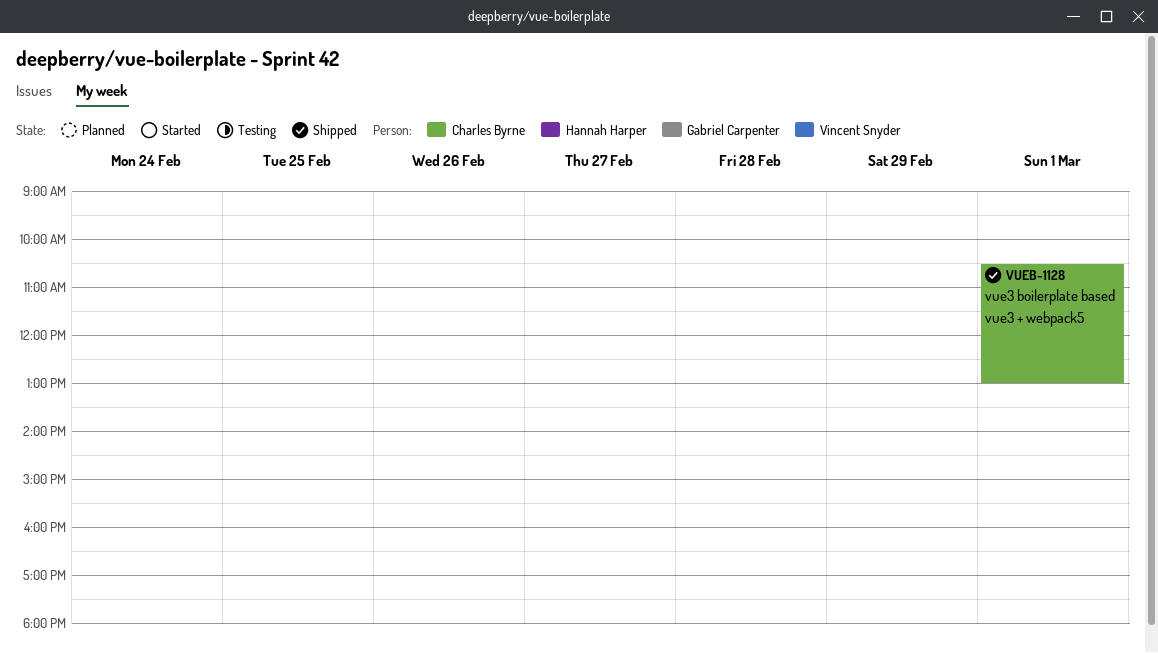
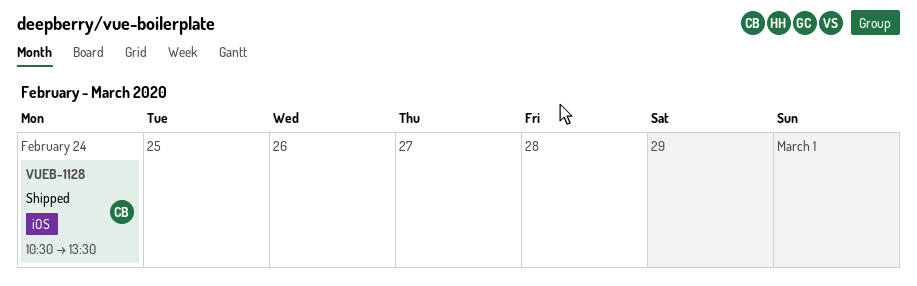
VUEB-1128, day: Mar 1 -> Feb 24
VUEB-1128, ends: 13:00 -> 13:30

